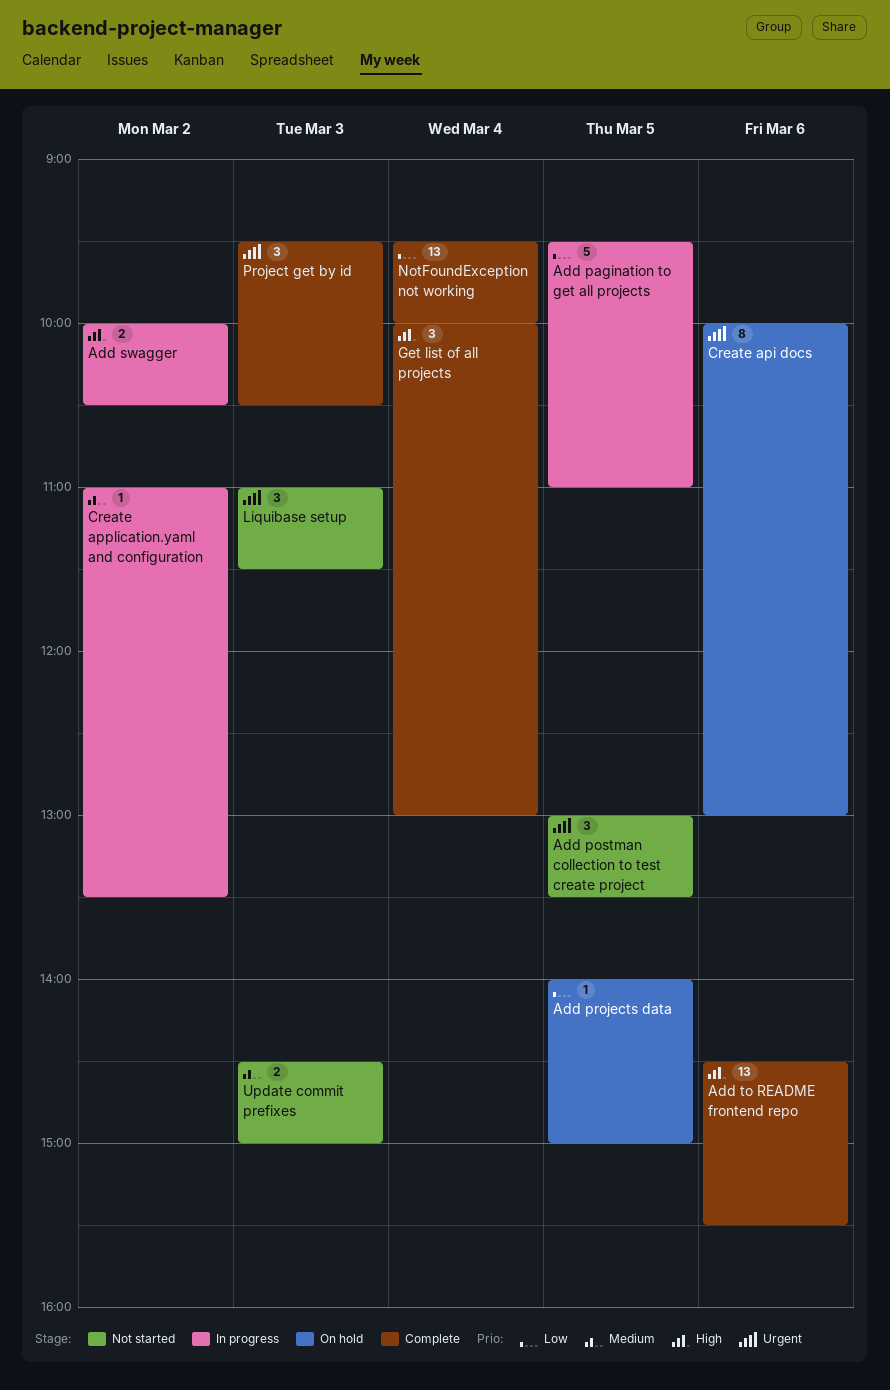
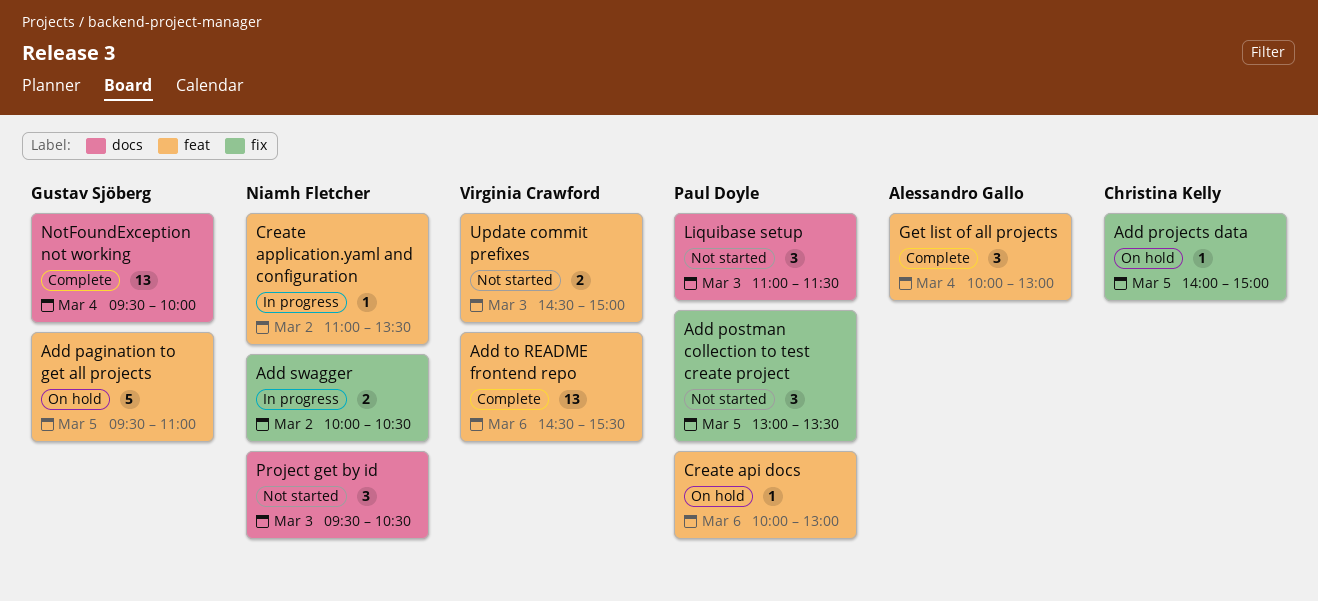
Add pagination to get all projects, status: In progress -> On hold
Create api docs, estimate: 8 -> 1
Project get by id, status: Complete -> Not started

